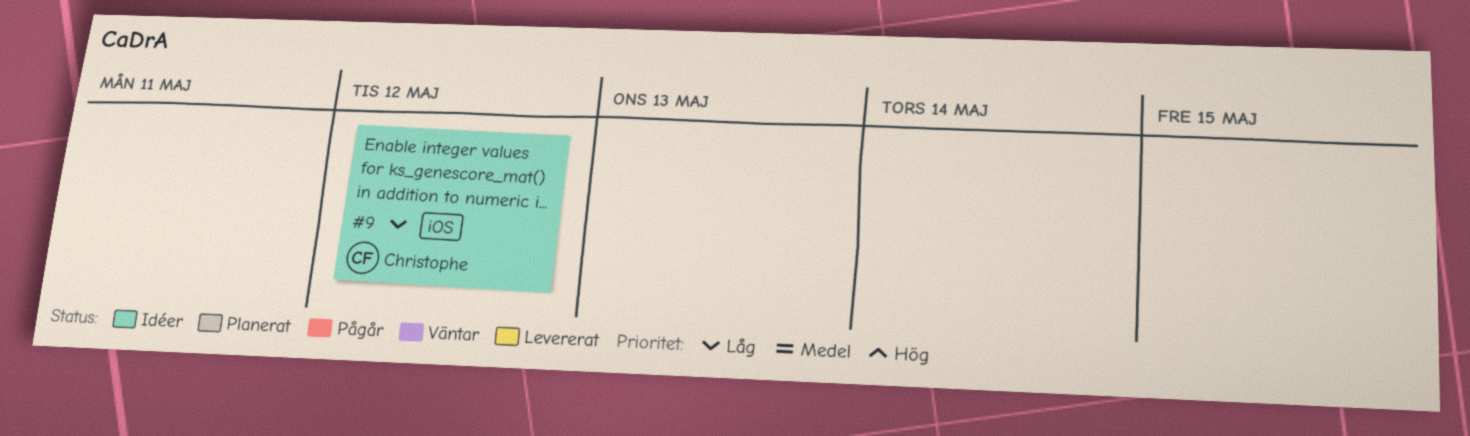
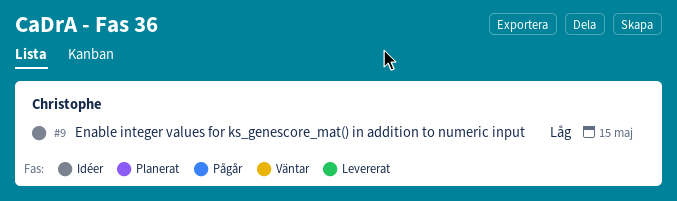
#9, due: May 12 -> May 15

